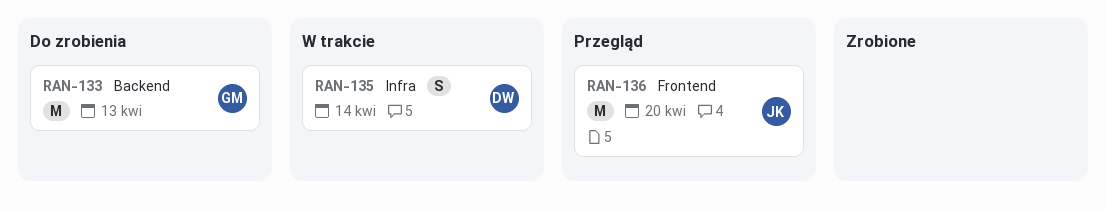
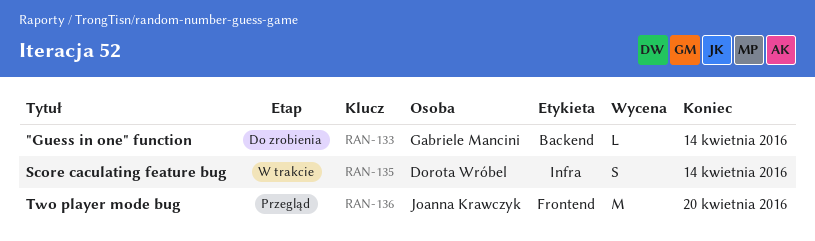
RAN-133, estimate: M -> L
RAN-133, due: Apr 13 -> Apr 14

